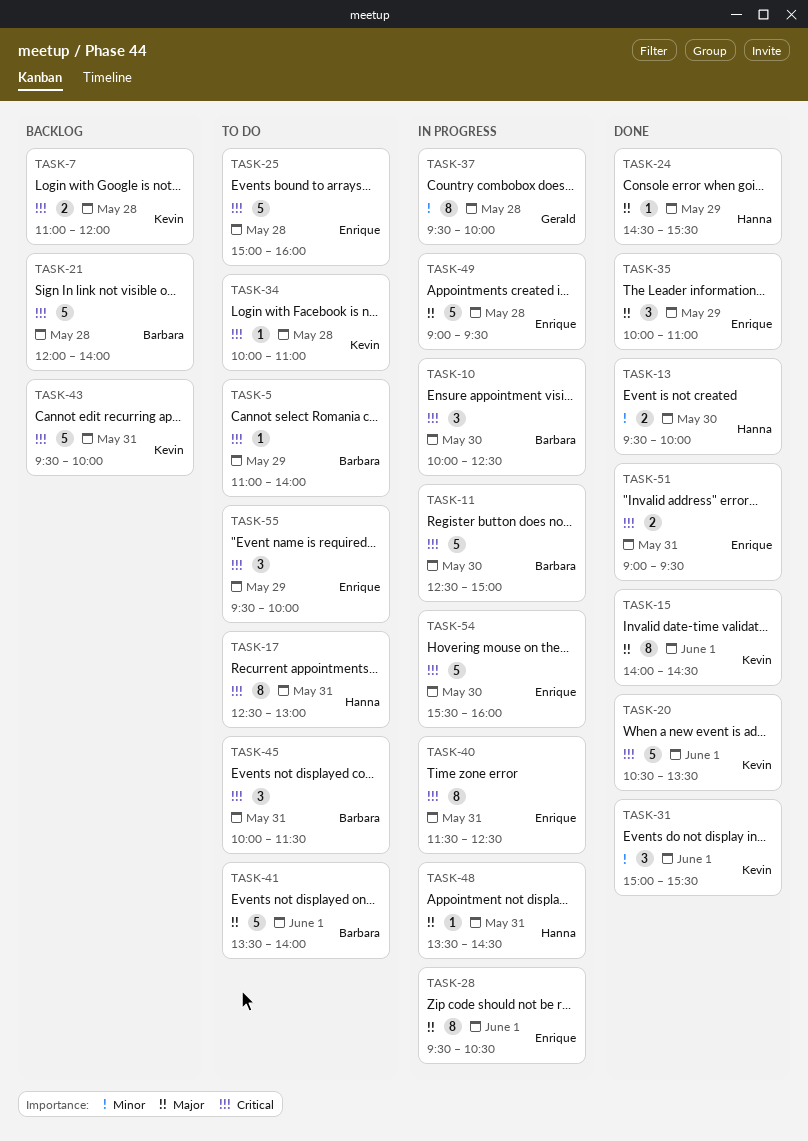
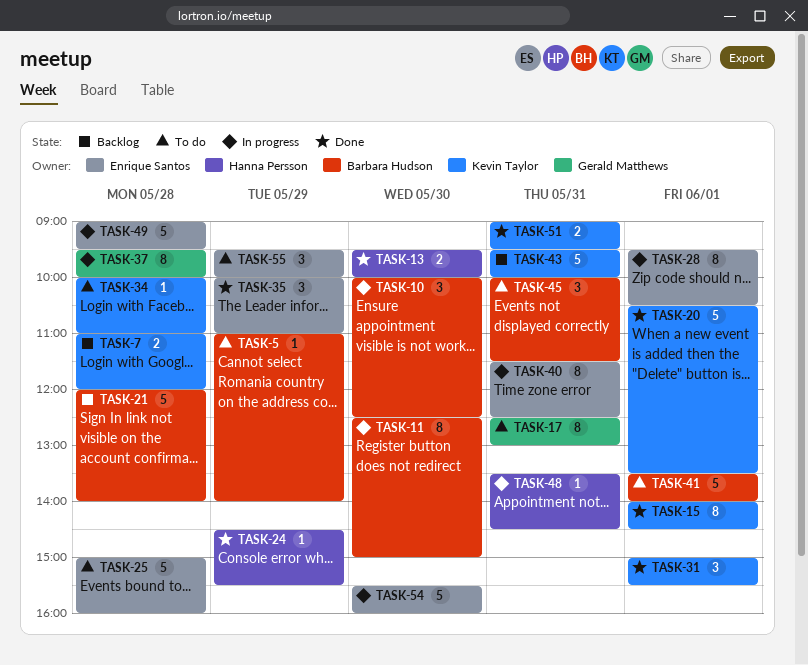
TASK-11, estimate: 5 -> 8
TASK-17, owner: Hanna Persson -> Gerald Matthews
TASK-51, owner: Enrique Santos -> Kevin Taylor

